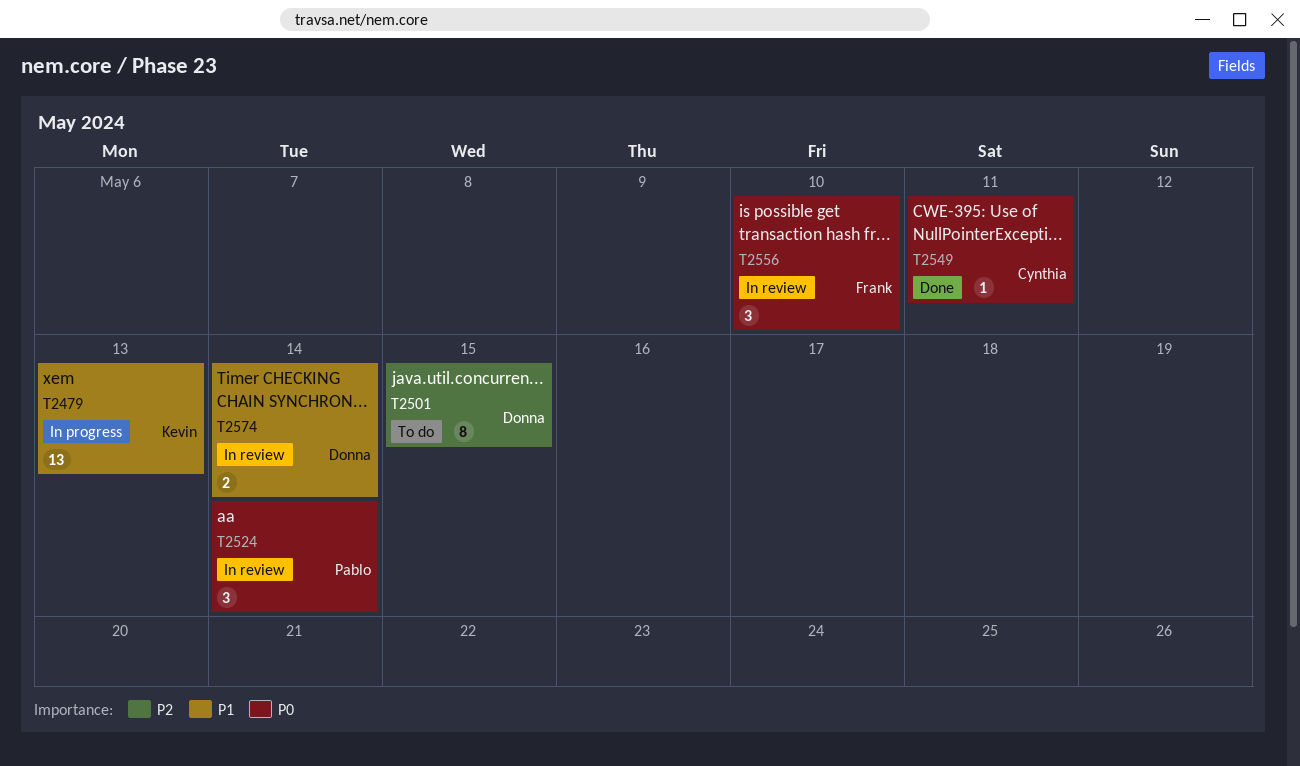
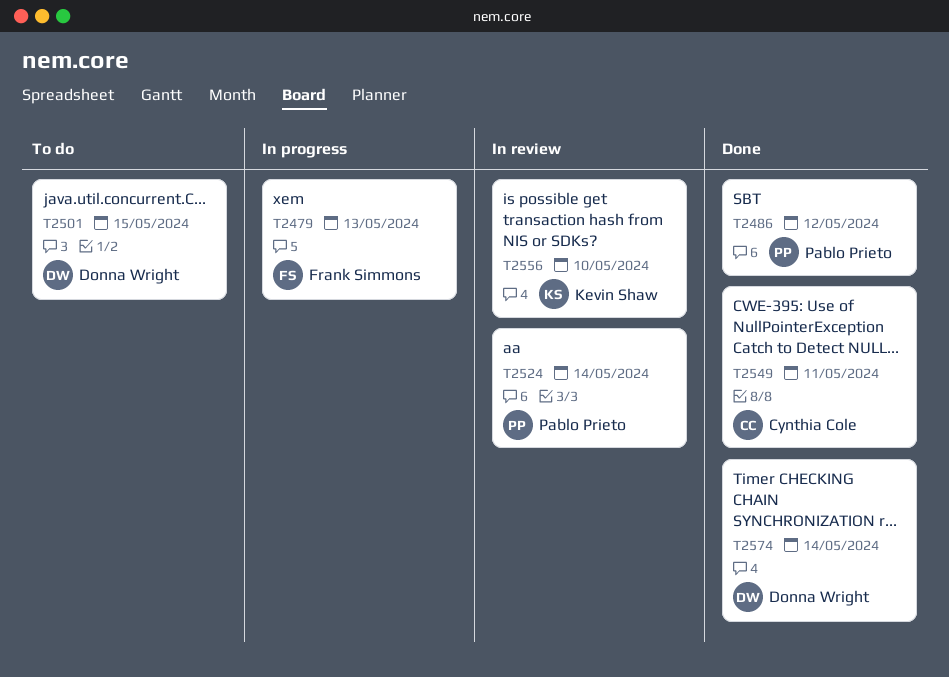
T2479, owner: Kevin Shaw -> Frank Simmons
T2486: none -> present
T2556, owner: Frank Simmons -> Kevin Shaw
T2574, status: In review -> Done

